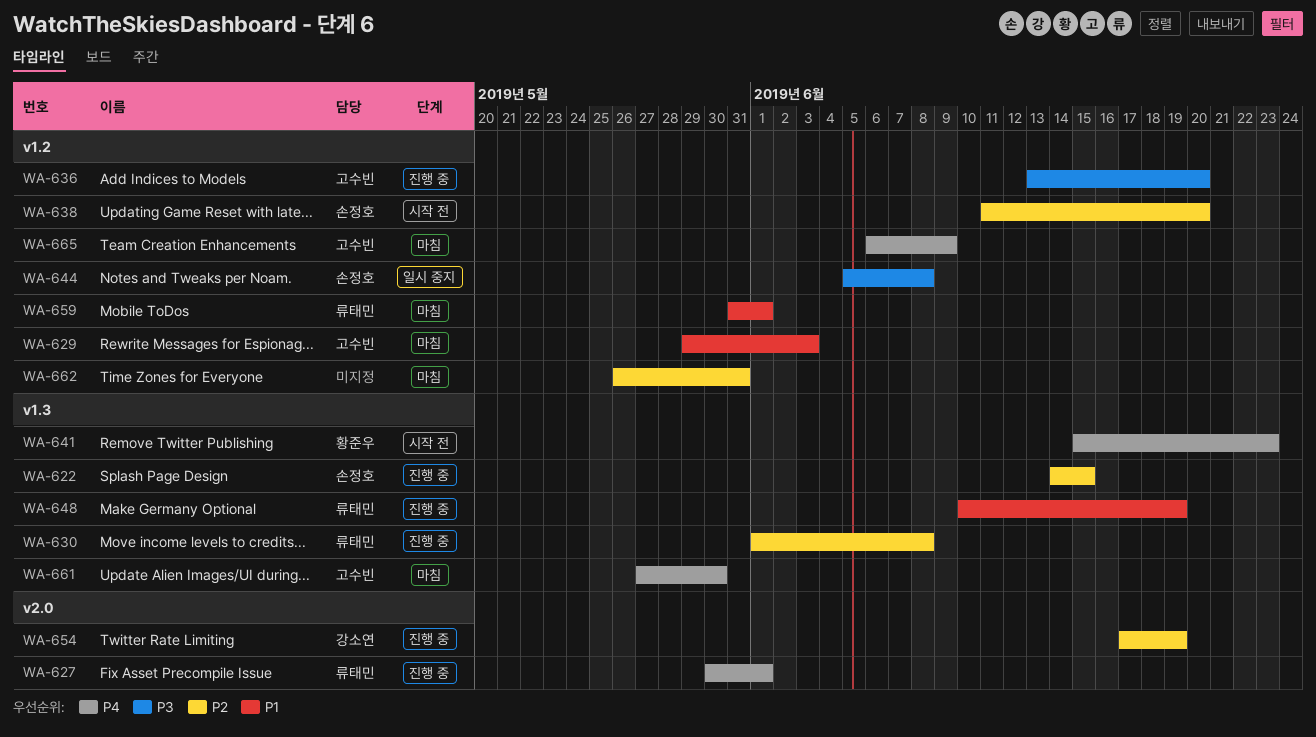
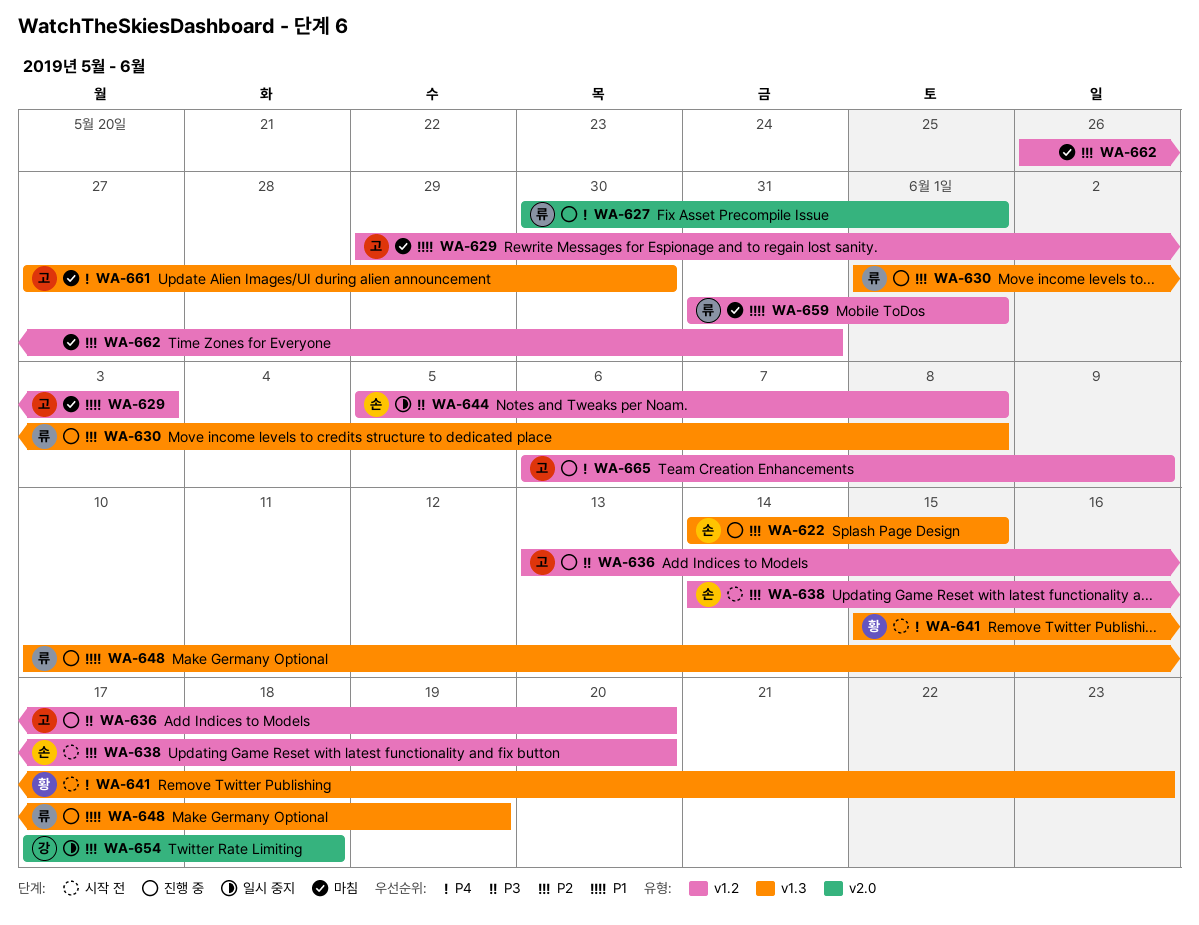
WA-638, start: Jun 11 -> Jun 14
WA-654, status: 진행 중 -> 일시 중지
WA-654, due: Jun 19 -> Jun 18
WA-665, status: 마침 -> 진행 중

